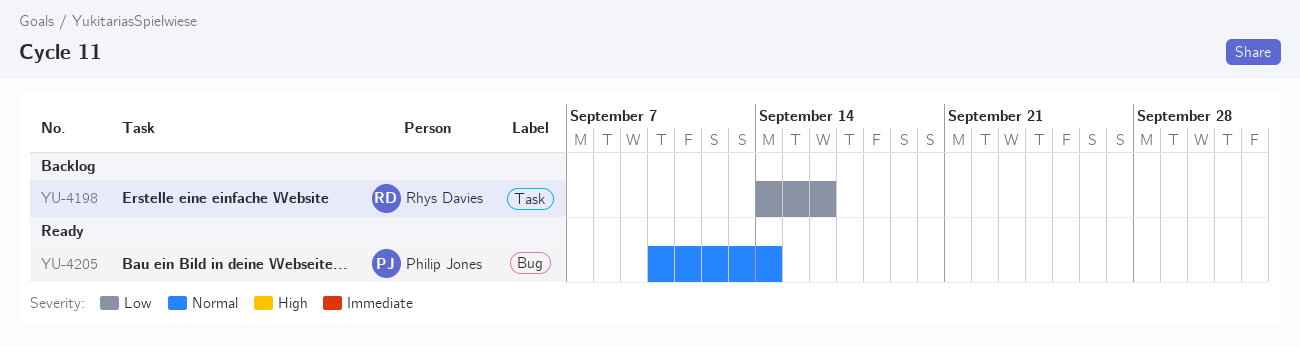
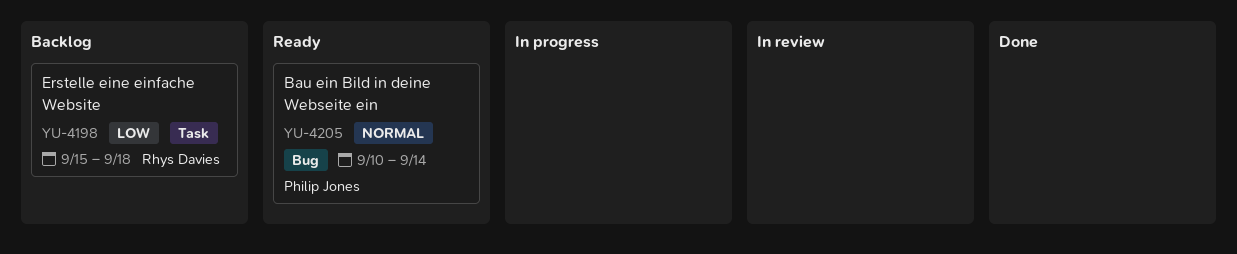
YU-4198, start: Sep 14 -> Sep 15
YU-4198, due: Sep 16 -> Sep 18

